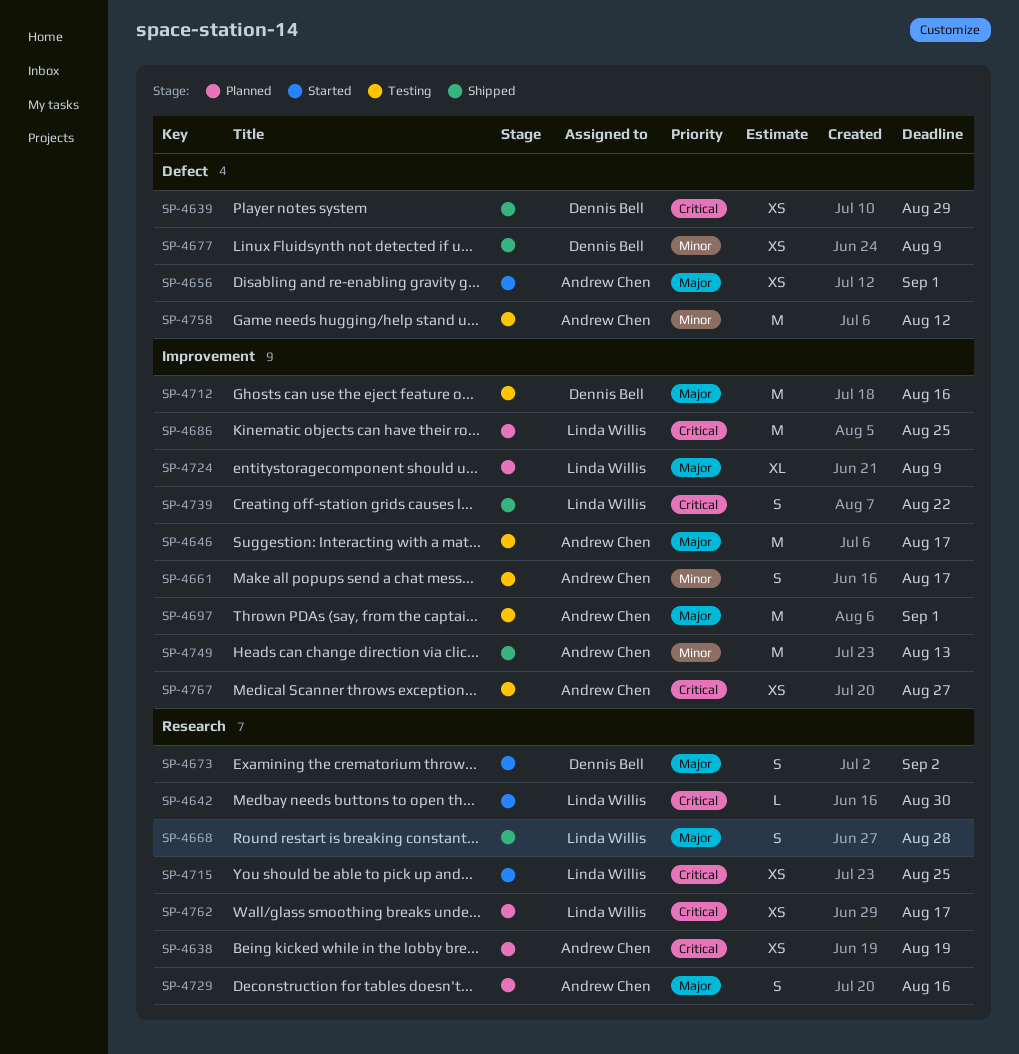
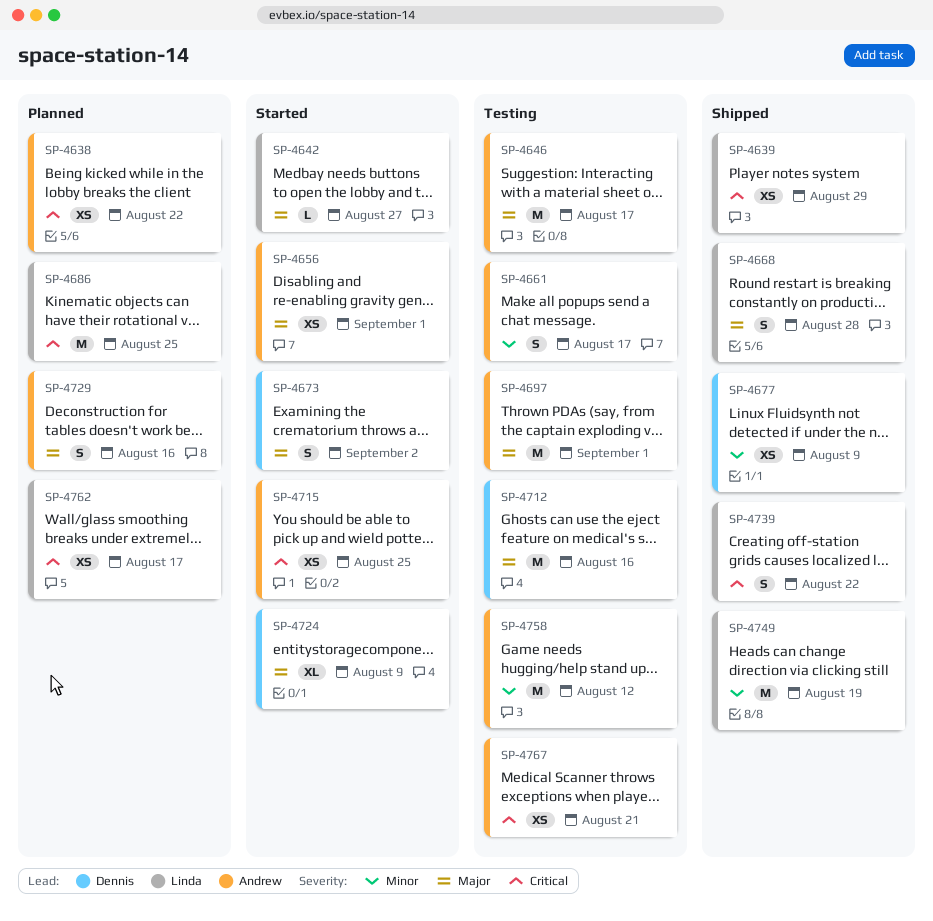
SP-4638, due: Aug 19 -> Aug 22
SP-4639, owner: Dennis Bell -> Linda Willis
SP-4642, priority: Critical -> Major
SP-4642, due: Aug 30 -> Aug 27
SP-4715, owner: Linda Willis -> Andrew Chen
SP-4724, status: Planned -> Started
SP-4724, owner: Linda Willis -> Dennis Bell
SP-4749, owner: Andrew Chen -> Linda Willis
SP-4749, due: Aug 13 -> Aug 19
SP-4767, due: Aug 27 -> Aug 21

